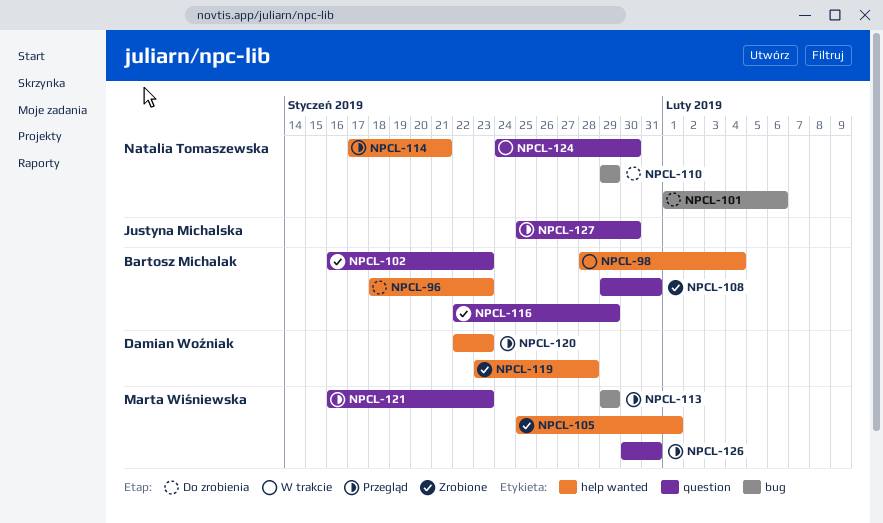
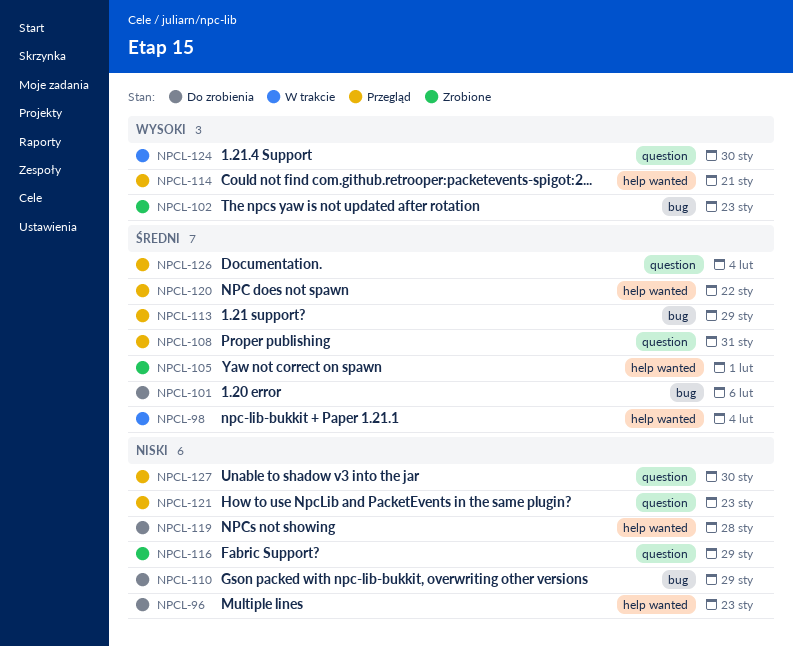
NPCL-102, label: question -> bug
NPCL-108, status: Zrobione -> Przegląd
NPCL-119, status: Zrobione -> Do zrobienia
NPCL-120, due: Jan 23 -> Jan 22
NPCL-126, due: Jan 31 -> Feb 4

